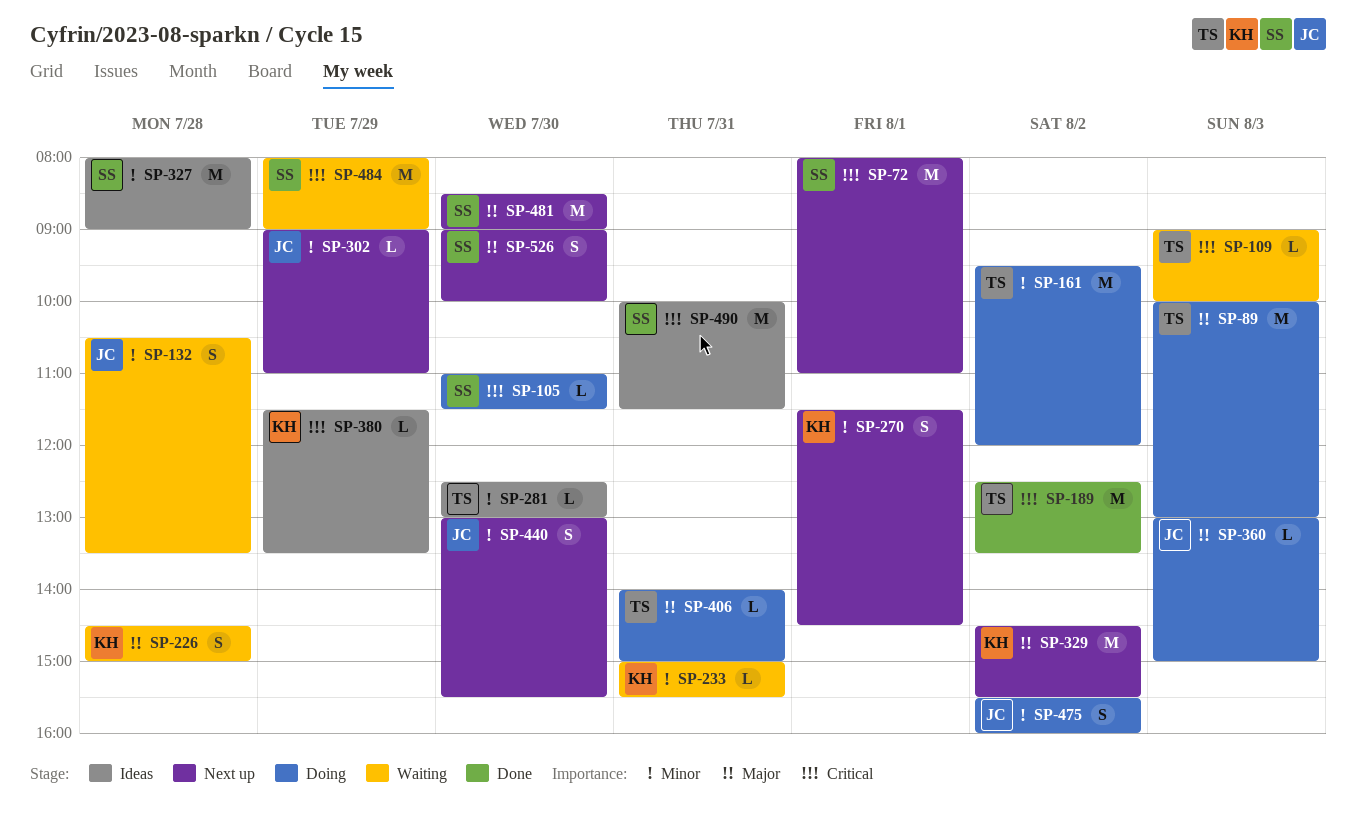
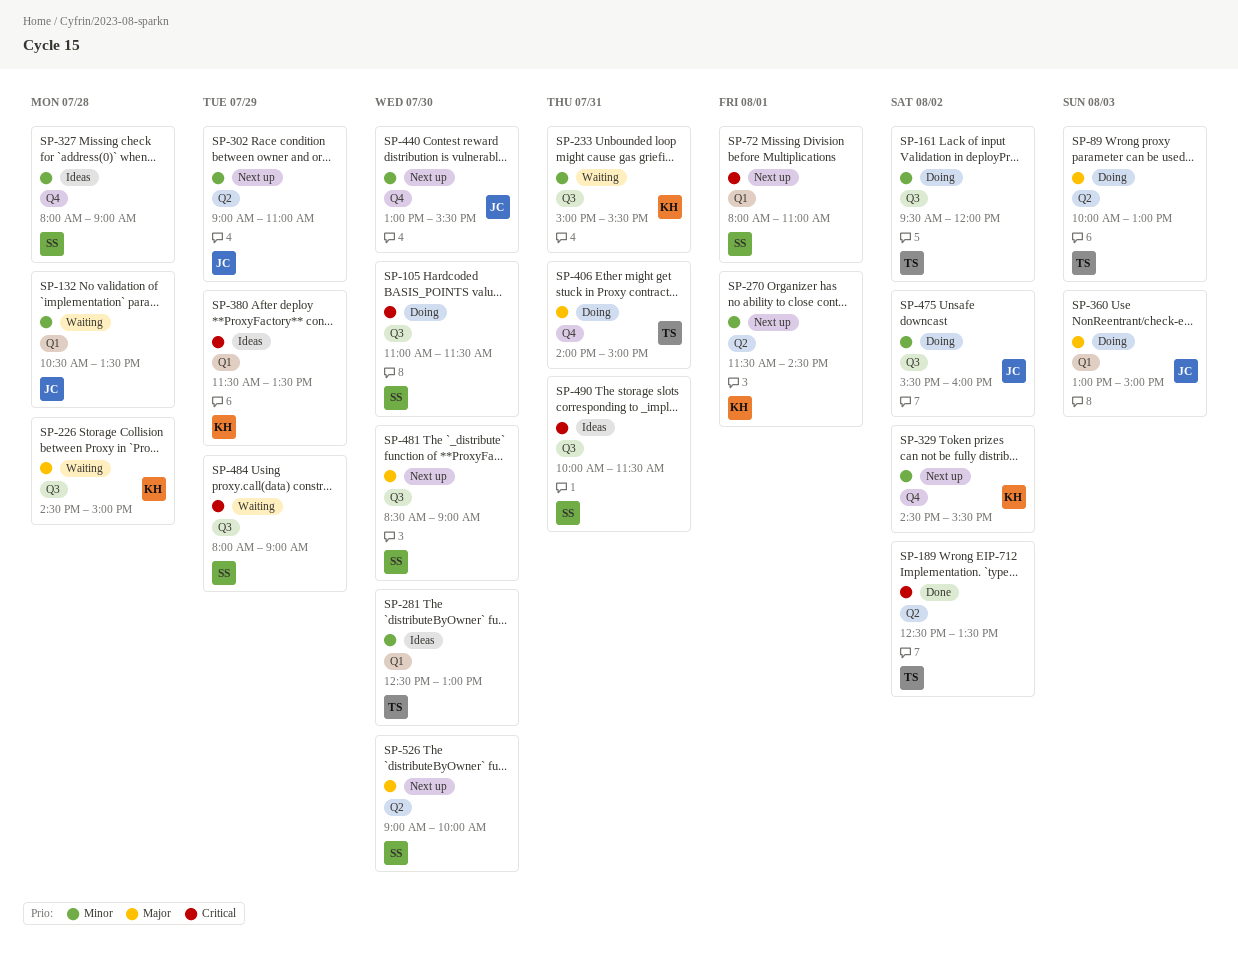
SP-109: present -> none
SP-329, priority: Major -> Minor

